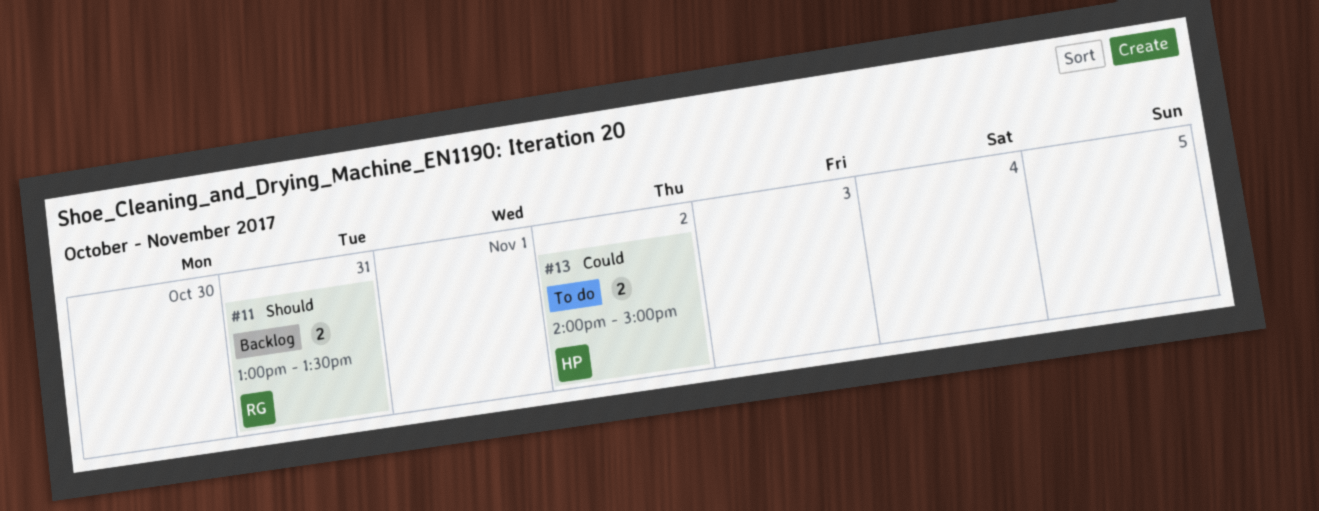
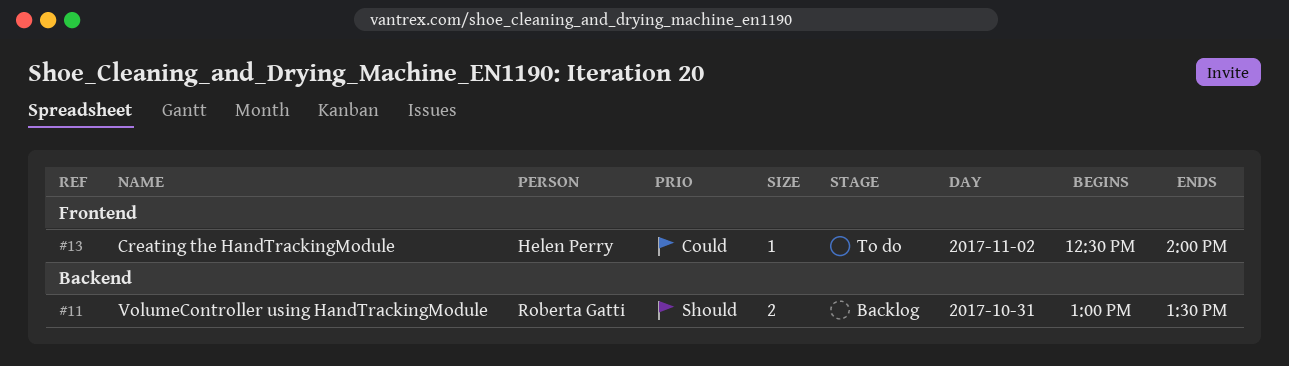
#13, estimate: 2 -> 1
#13, begins: 14:00 -> 12:30
#13, ends: 15:00 -> 14:00

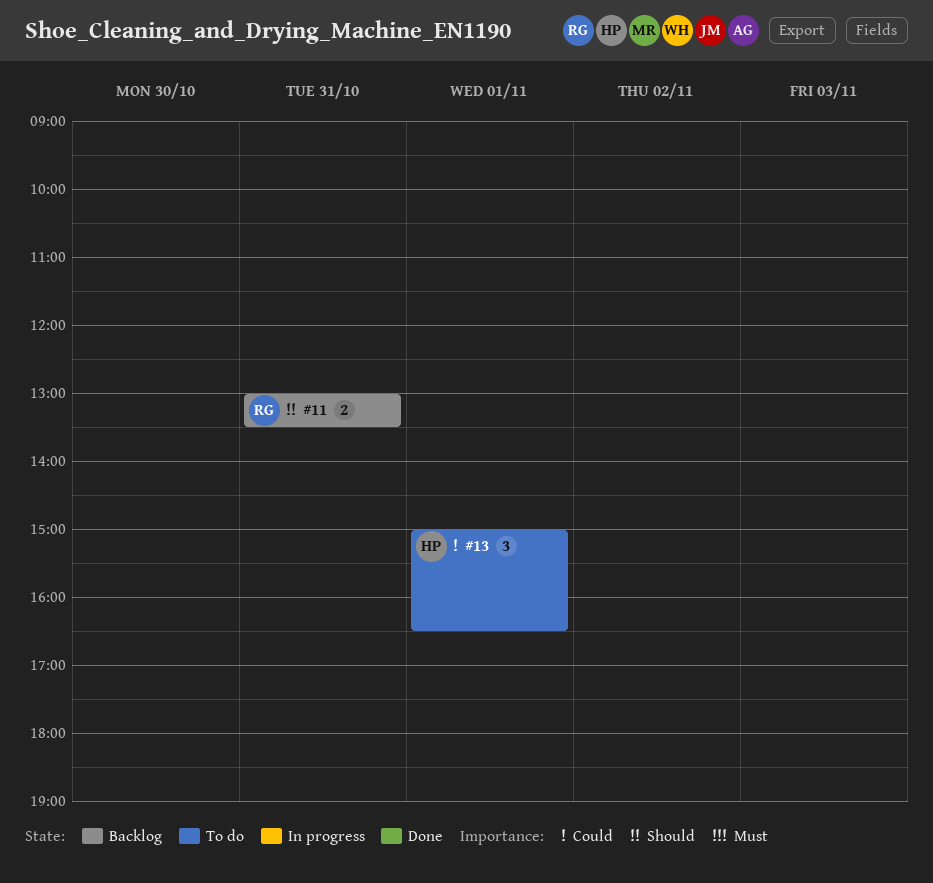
#13, estimate: 1 -> 3
#13, day: Nov 2 -> Nov 1
#13, begins: 12:30 -> 15:00
#13, ends: 14:00 -> 16:30

